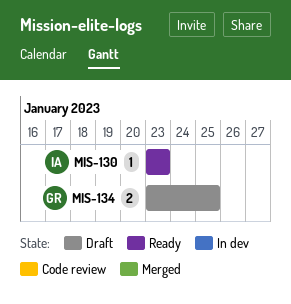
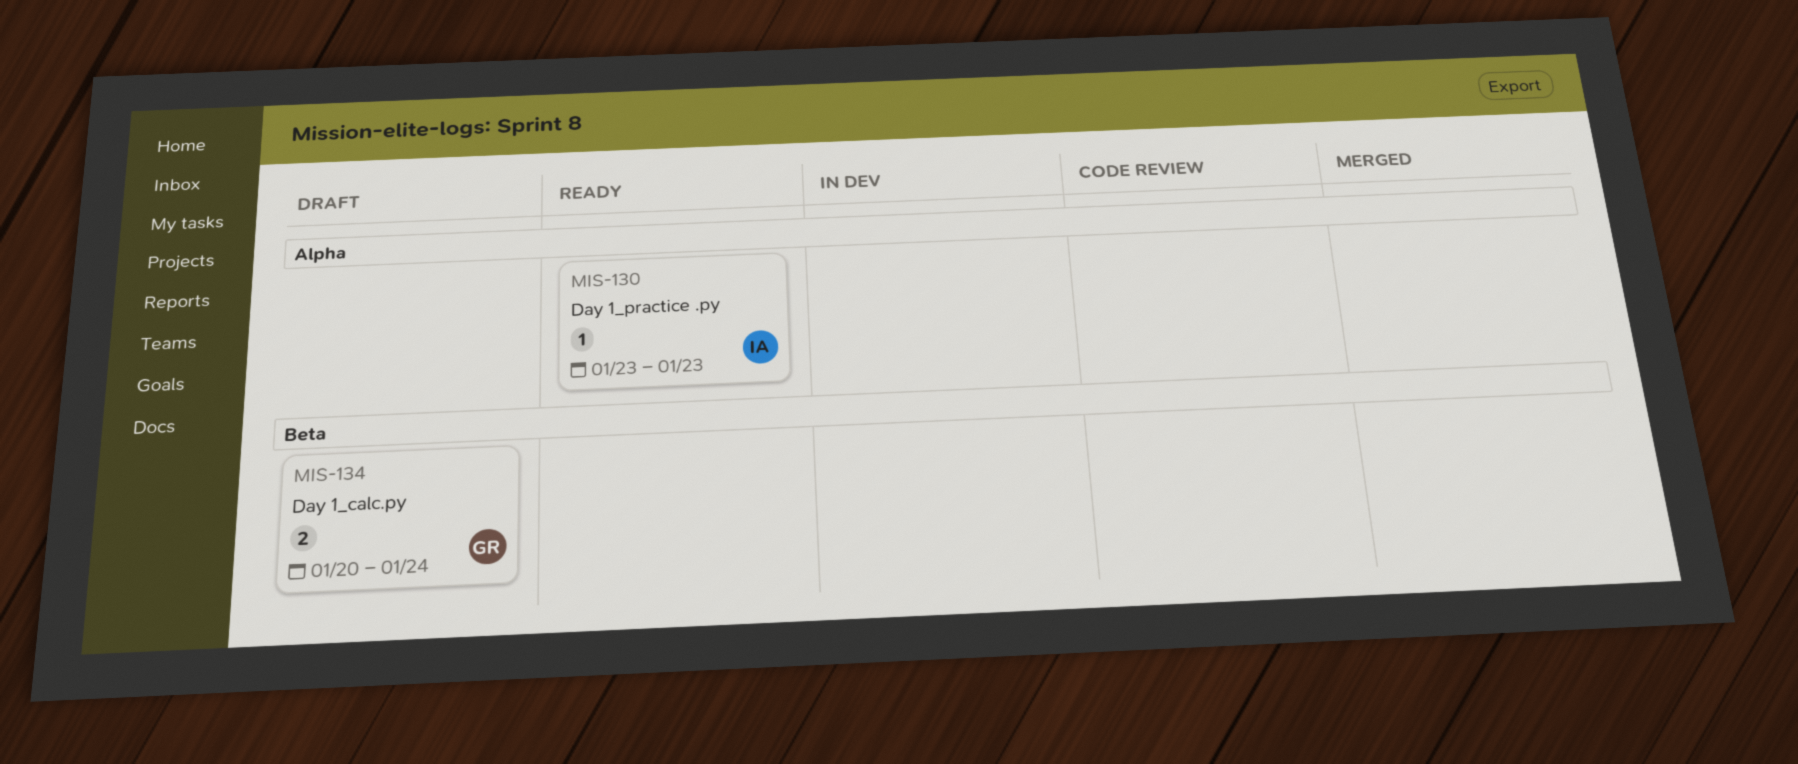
MIS-134, start: Jan 23 -> Jan 20
MIS-134, due: Jan 25 -> Jan 24

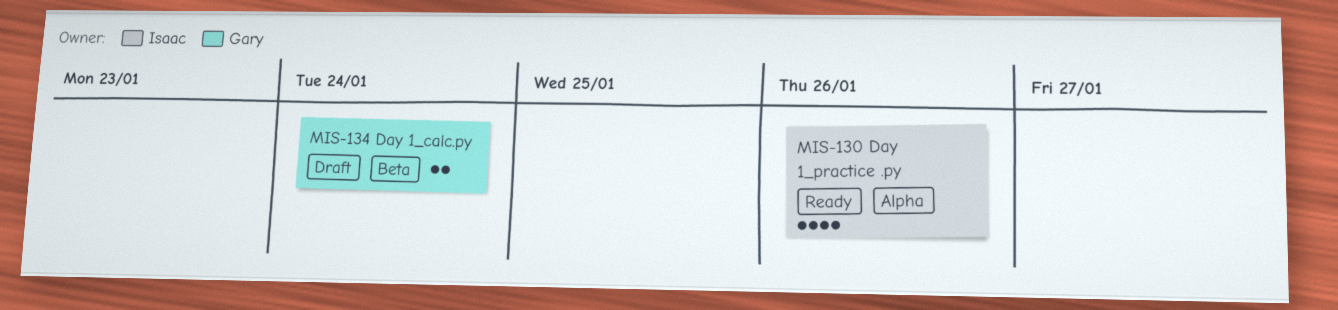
MIS-130, estimate: 1 -> 4
MIS-130, due: Jan 23 -> Jan 26

